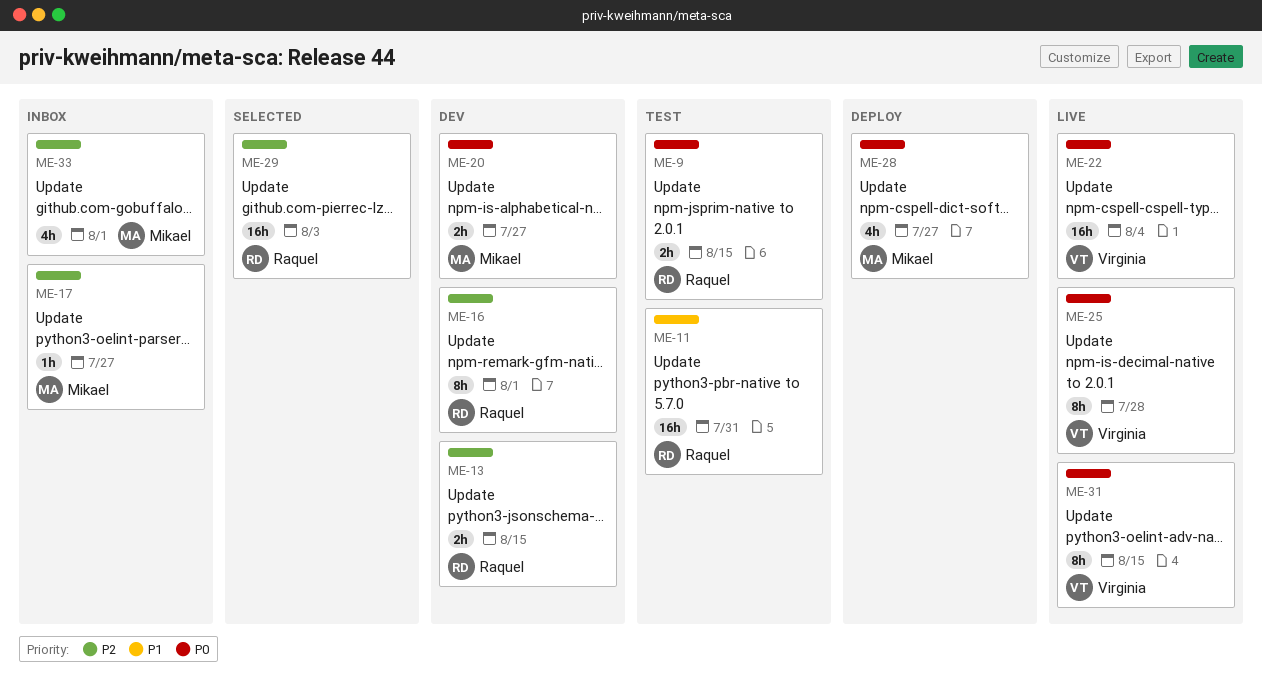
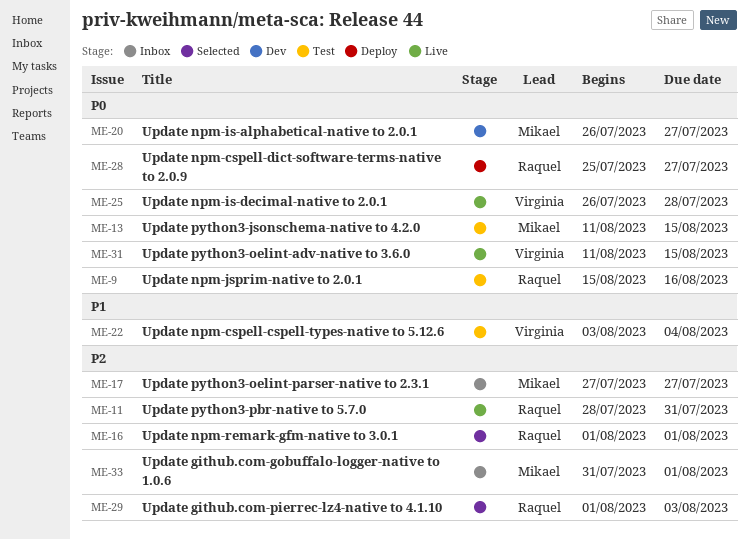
ME-9, due: Aug 15 -> Aug 16
ME-11, status: Test -> Live
ME-11, priority: P1 -> P2
ME-13, status: Dev -> Test
ME-13, owner: Raquel -> Mikael
ME-13, priority: P2 -> P0
ME-16, status: Dev -> Selected
ME-22, status: Live -> Test
ME-22, priority: P0 -> P1
ME-28, owner: Mikael -> Raquel

